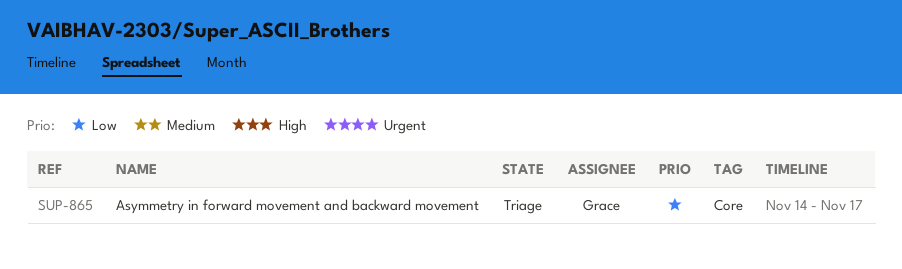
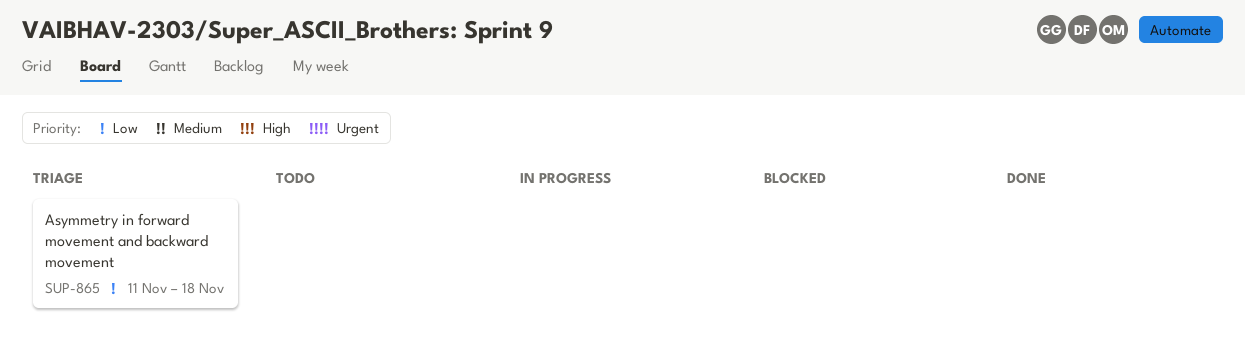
SUP-865, start: Nov 14 -> Nov 11
SUP-865, due: Nov 17 -> Nov 18

